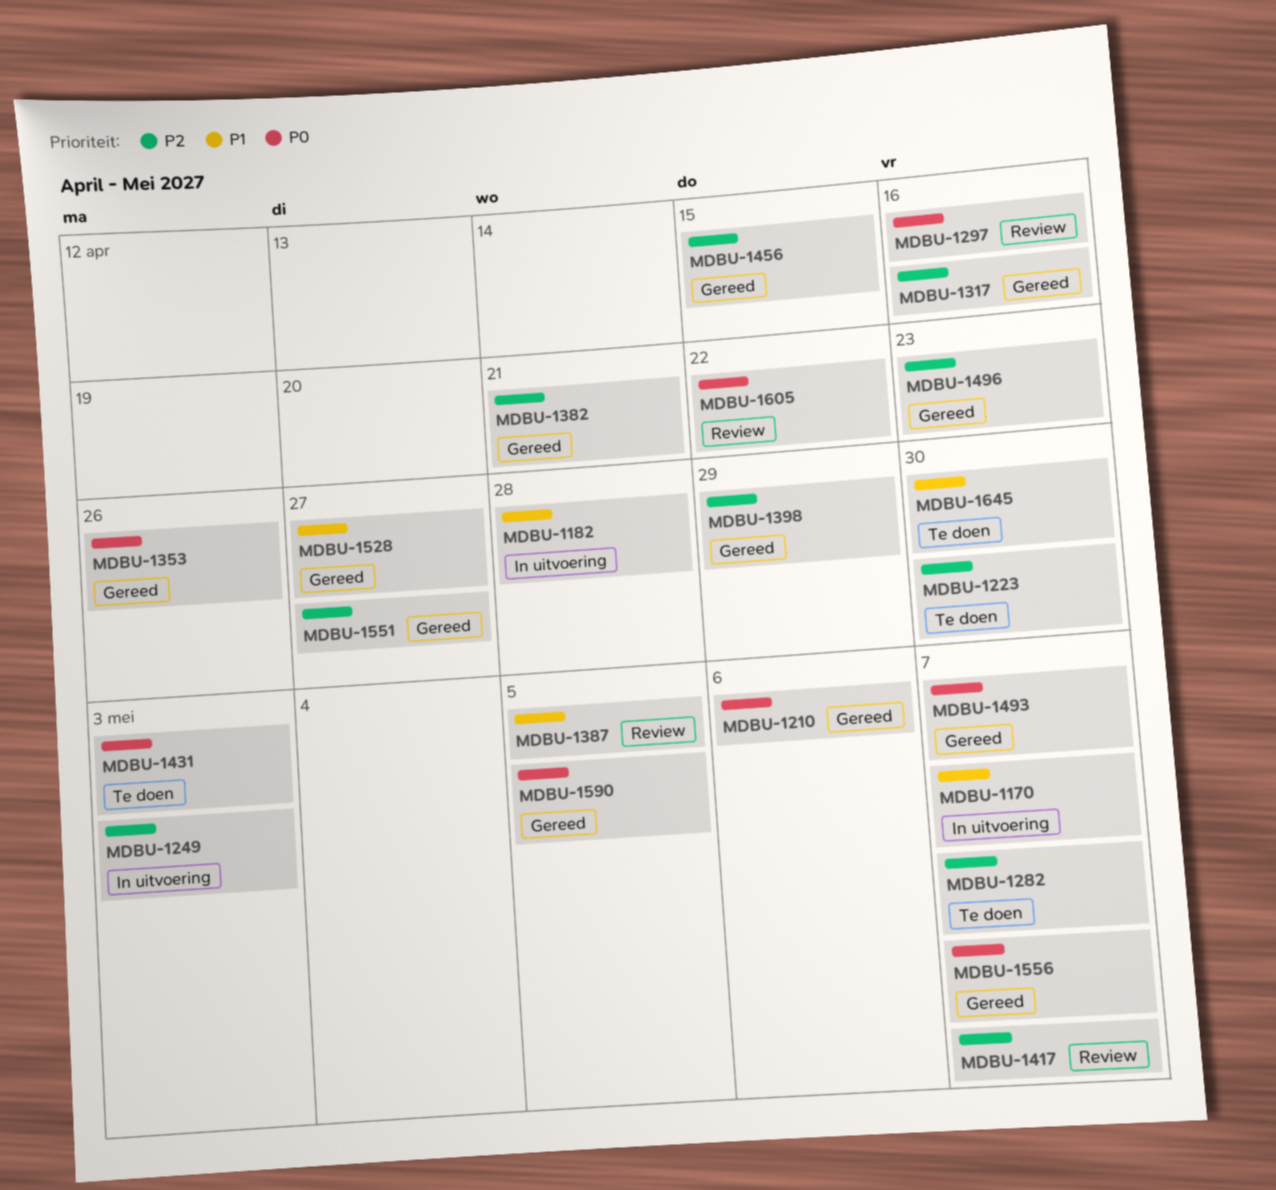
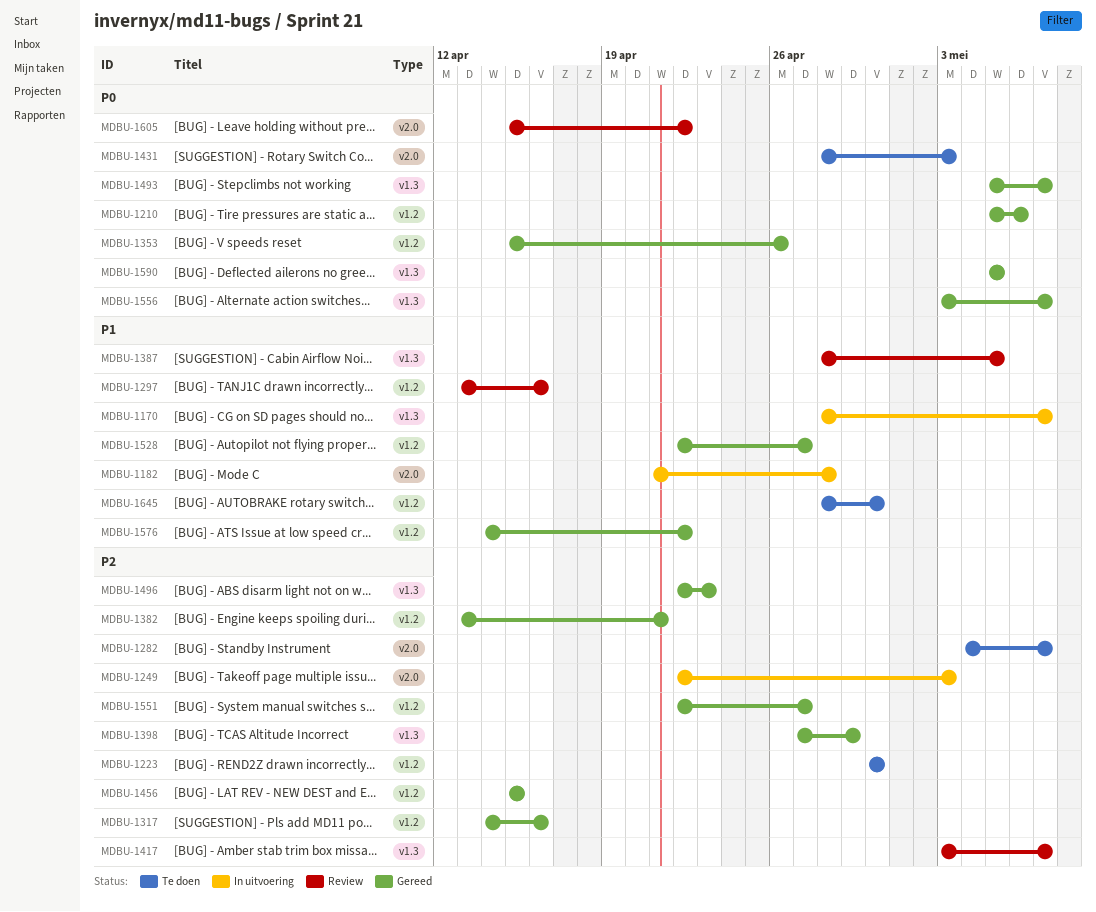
MDBU-1297, priority: P0 -> P1
MDBU-1576: none -> present

